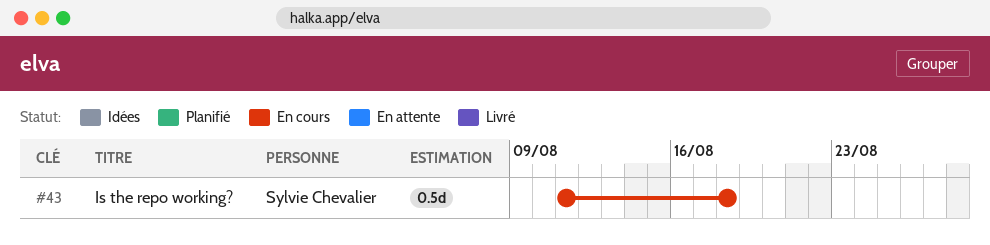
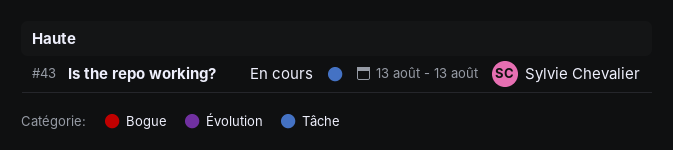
#43, start: Aug 11 -> Aug 13
#43, due: Aug 18 -> Aug 13

